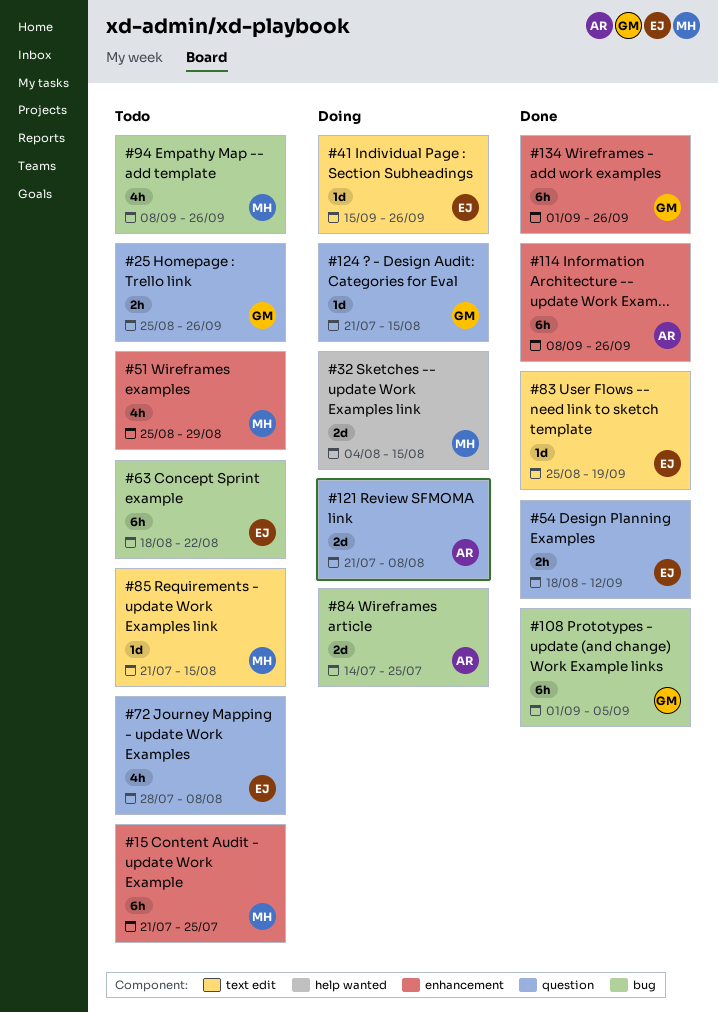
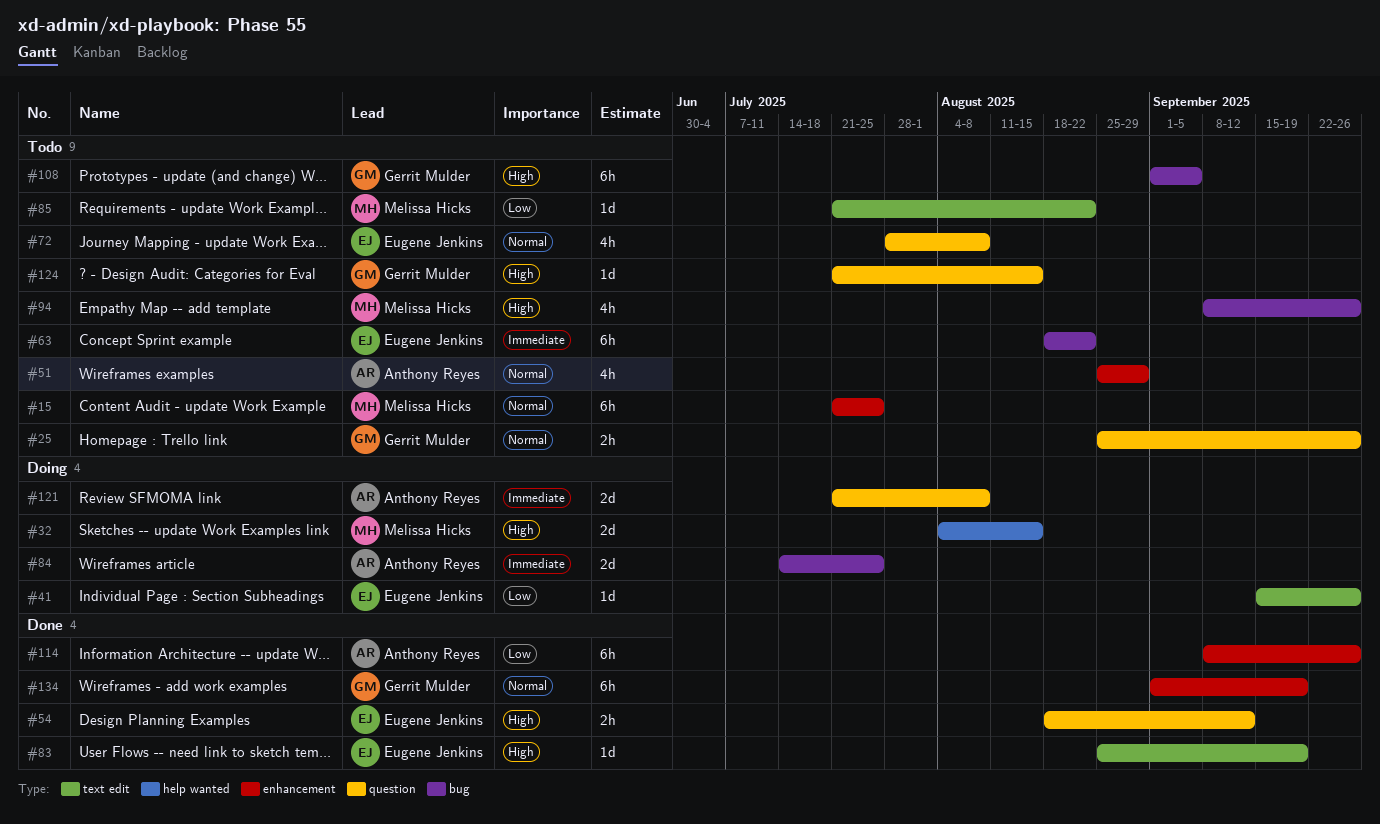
#51, owner: Melissa Hicks -> Anthony Reyes
#85, due: Aug 15 -> Aug 22
#108, status: Done -> Todo
#124, status: Doing -> Todo
#134, due: Sep 26 -> Sep 19

